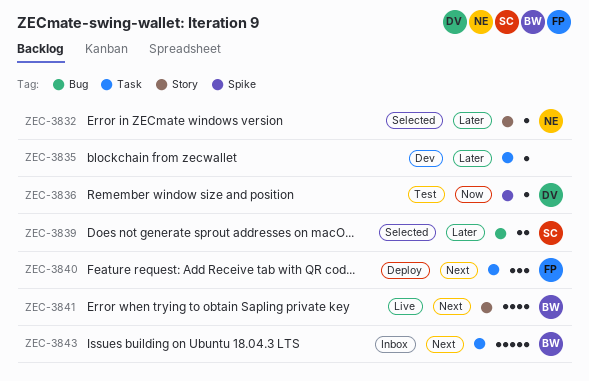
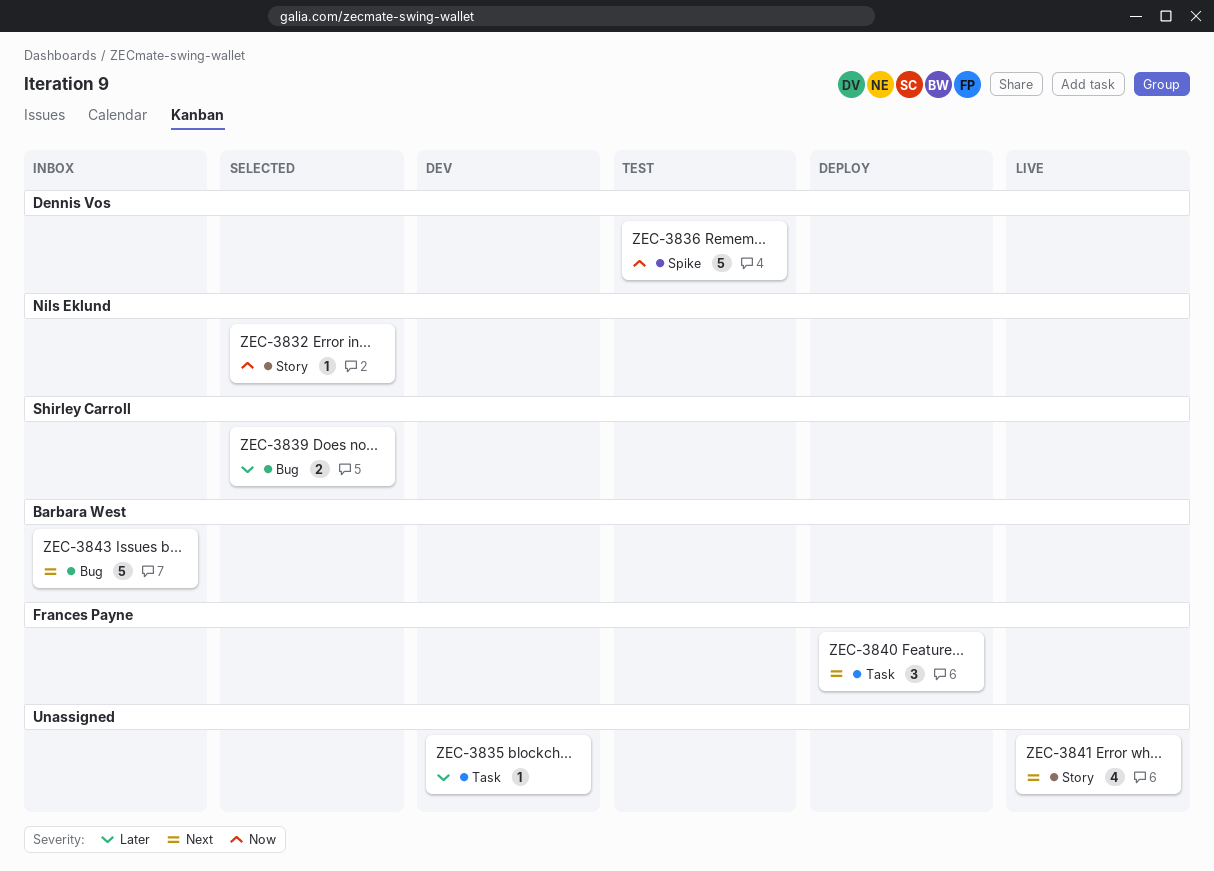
ZEC-3832, priority: Later -> Now
ZEC-3836, estimate: 1 -> 5
ZEC-3841, owner: Barbara West -> none
ZEC-3843, label: Task -> Bug

